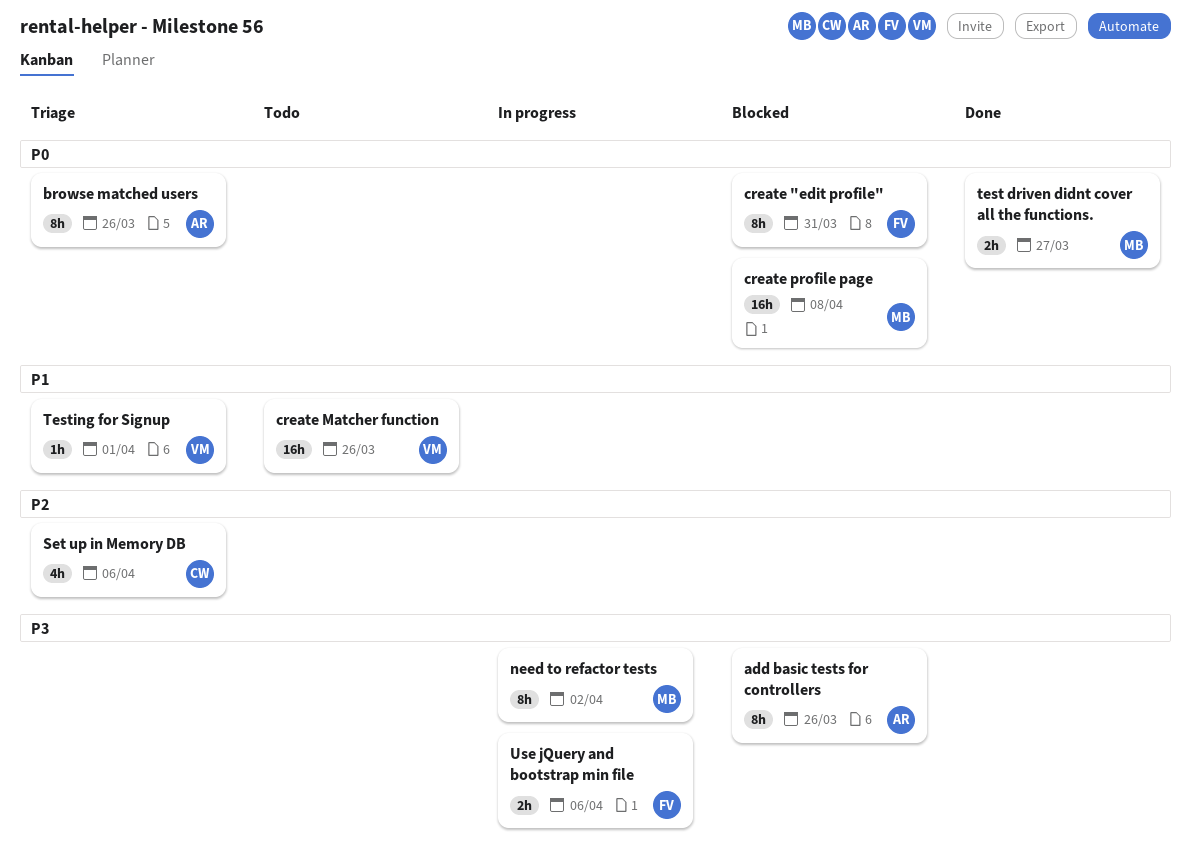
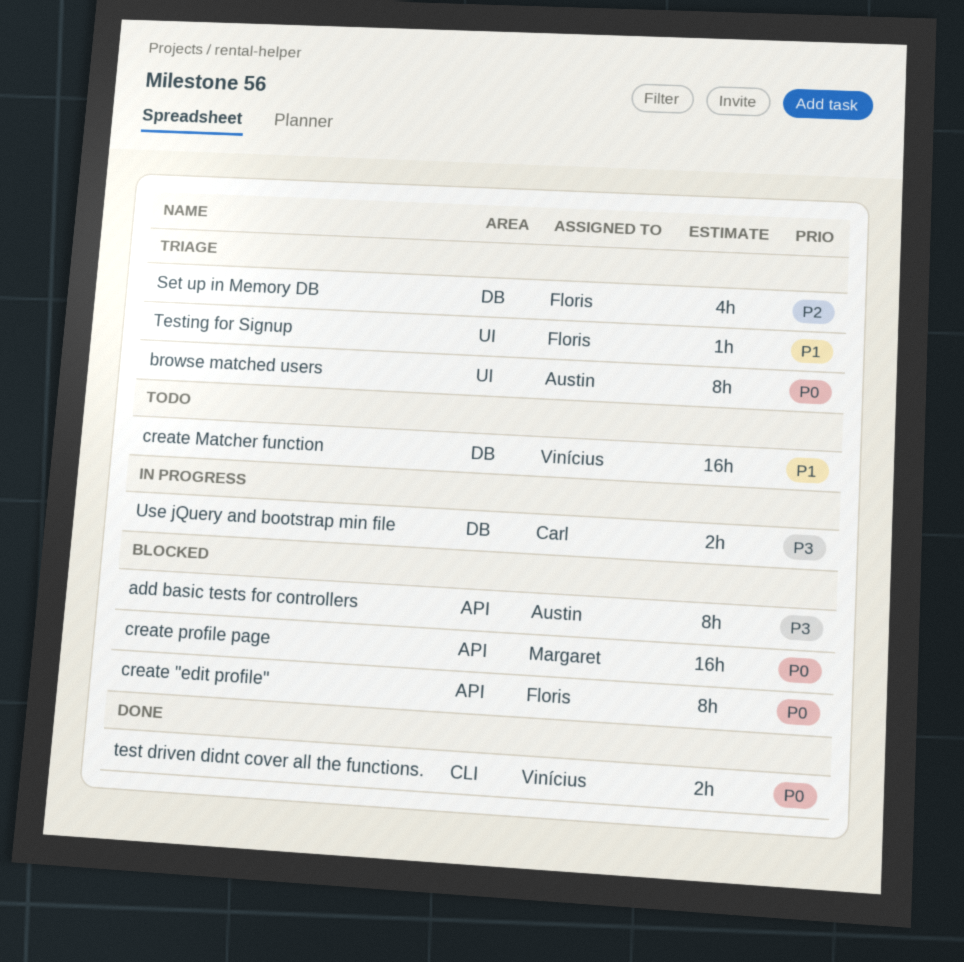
need to refactor tests: present -> none
Set up in Memory DB, owner: Carl -> Floris
test driven didnt cover all the functions., owner: Margaret -> Vinícius
Testing for Signup, owner: Vinícius -> Floris
Use jQuery and bootstrap min file, owner: Floris -> Carl

